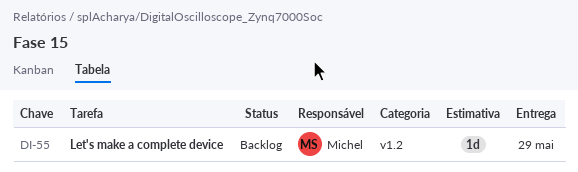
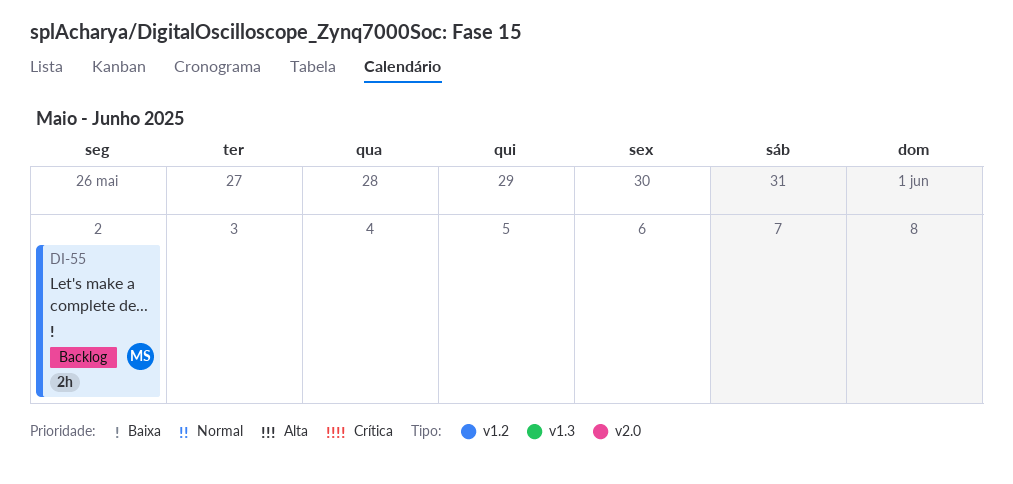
DI-55, estimate: 1d -> 2h
DI-55, due: May 29 -> Jun 2

